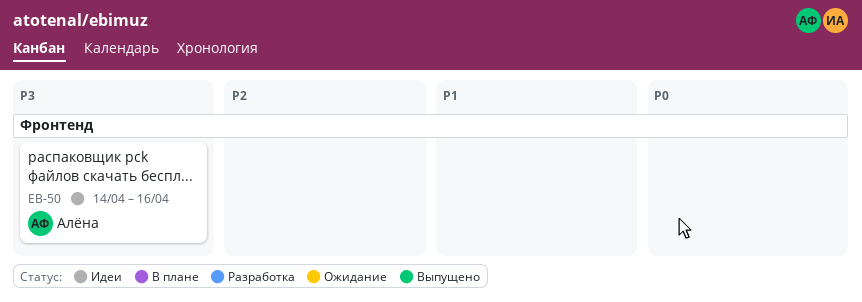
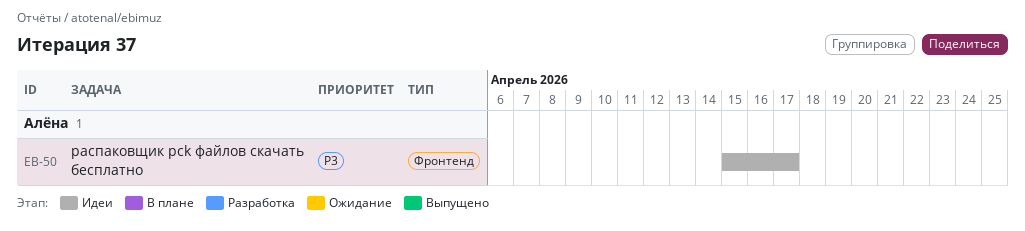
EB-50, start: Apr 14 -> Apr 15
EB-50, due: Apr 16 -> Apr 17

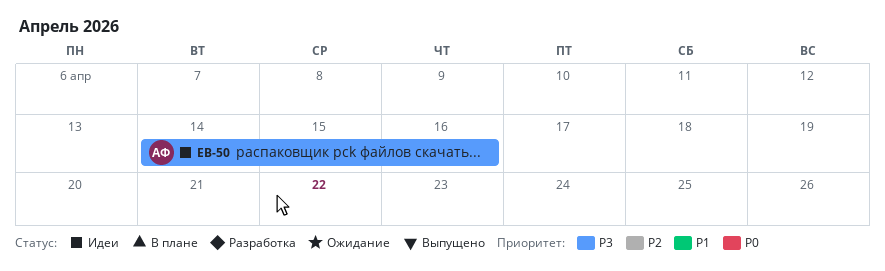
EB-50, start: Apr 15 -> Apr 14
EB-50, due: Apr 17 -> Apr 16

